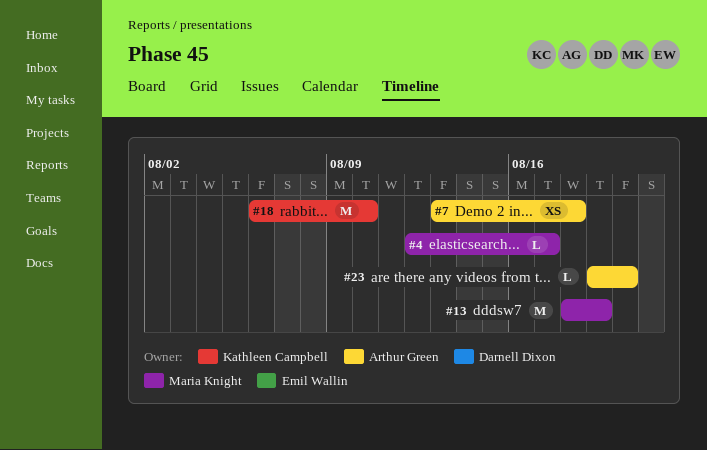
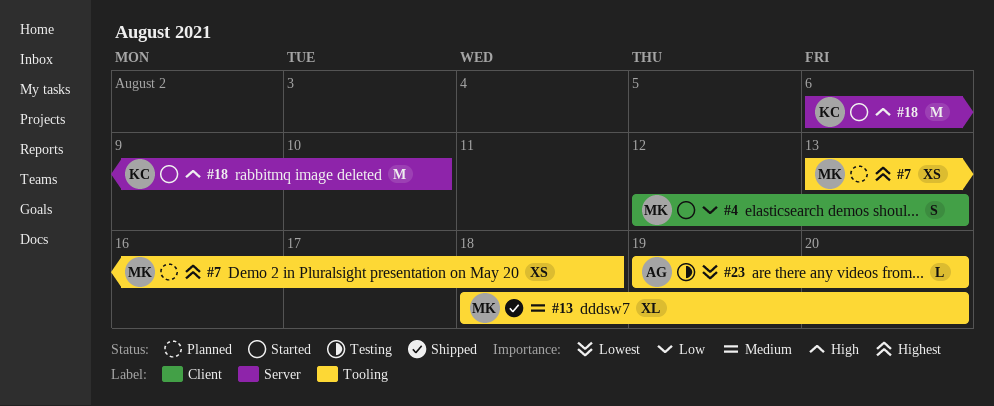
#4, estimate: L -> S
#4, due: Aug 17 -> Aug 13
#7, owner: Arthur Green -> Maria Knight
#13, estimate: M -> XL
#13, due: Aug 19 -> Aug 20

